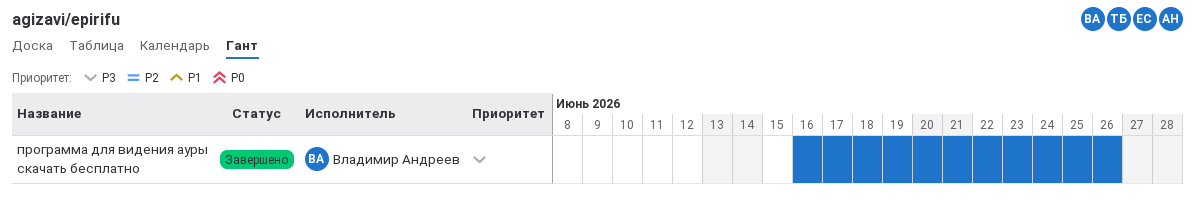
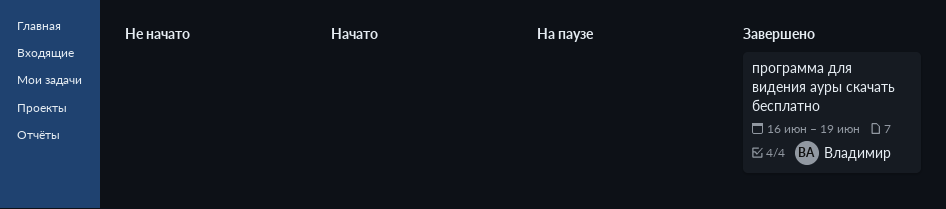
программа для видения ауры скачать бесплатно, due: Jun 26 -> Jun 19

